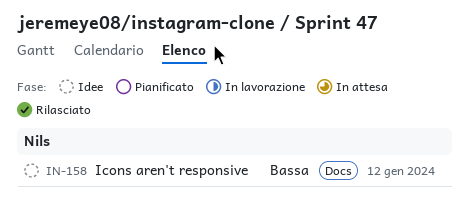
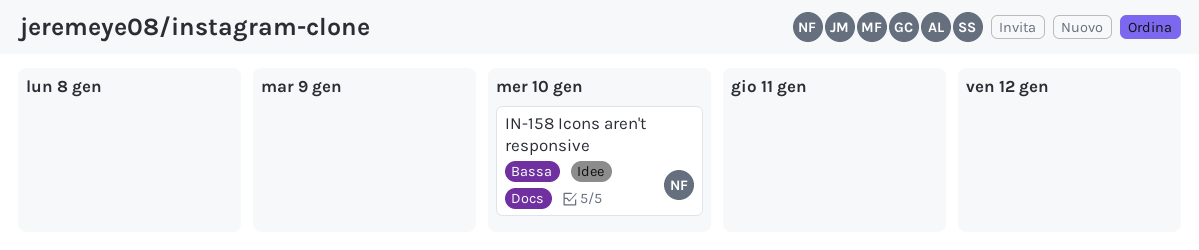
IN-158, due: Jan 12 -> Jan 10

